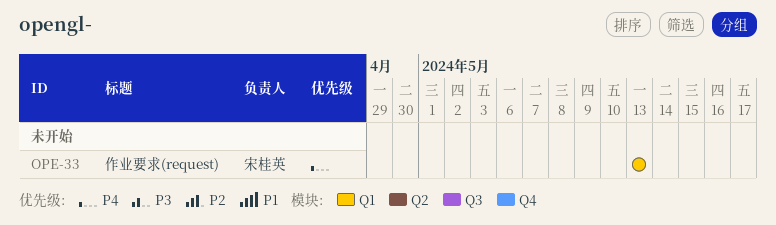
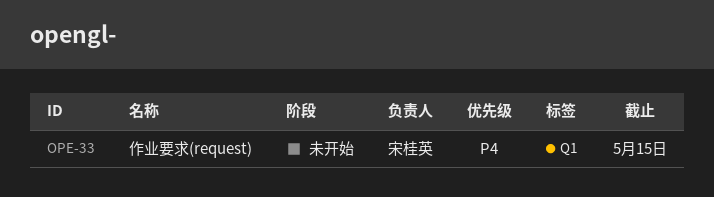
OPE-33, due: May 13 -> May 15

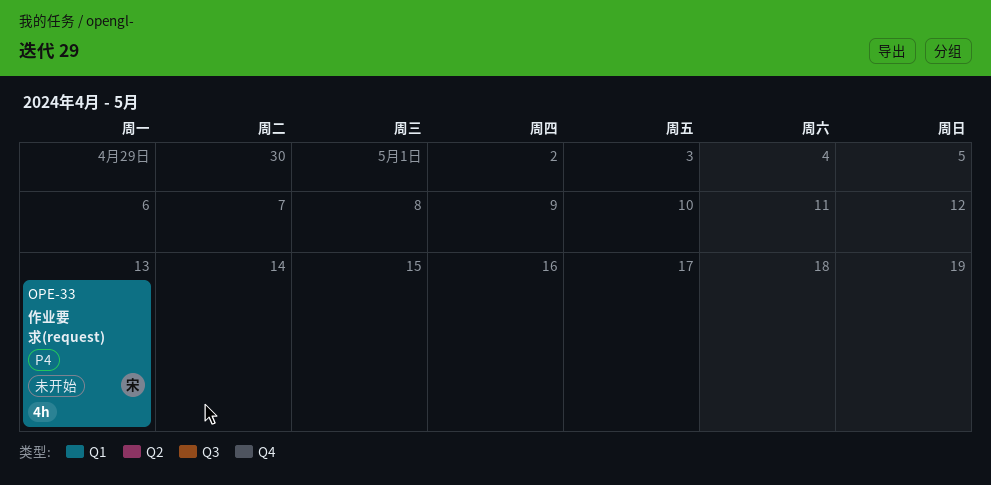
OPE-33, due: May 15 -> May 13

